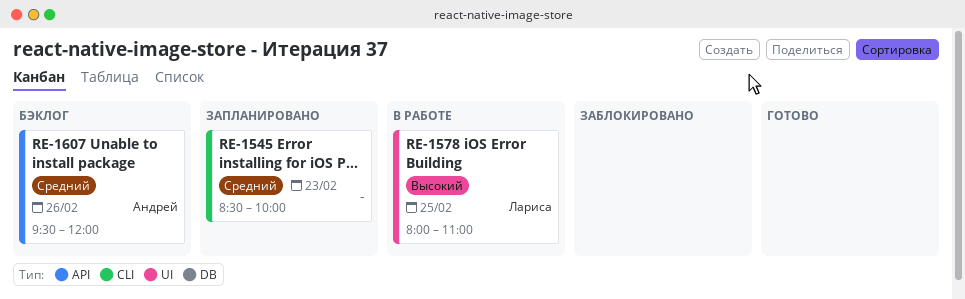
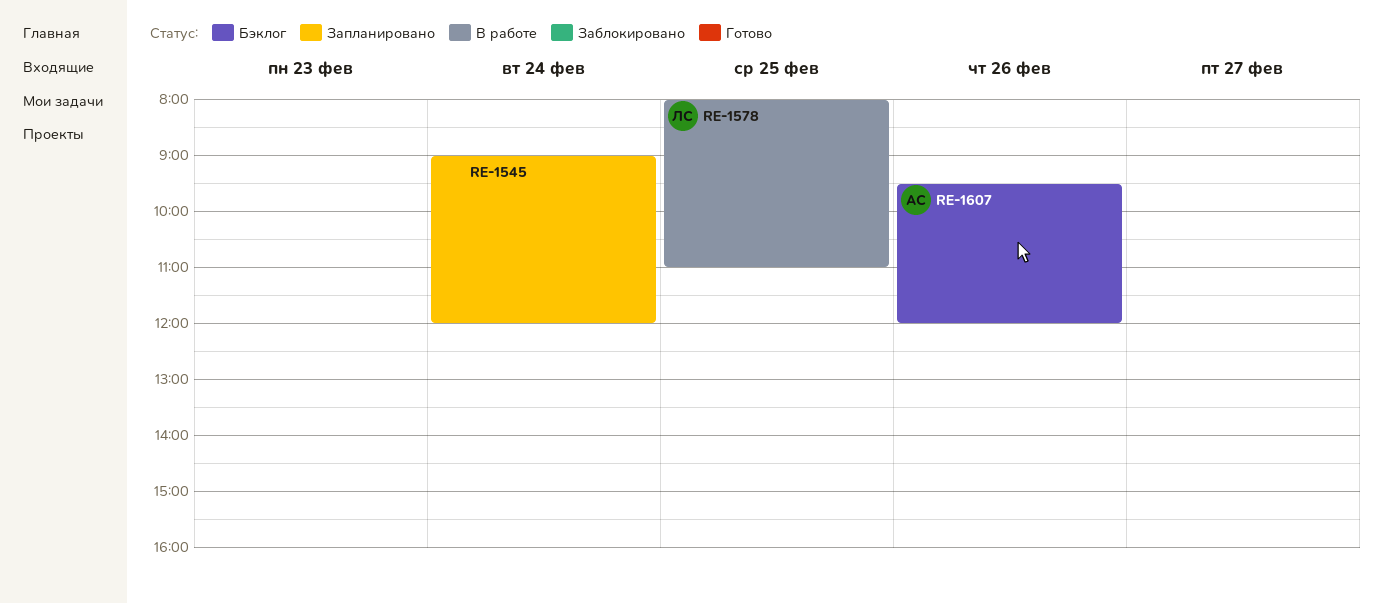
RE-1545, day: Feb 23 -> Feb 24
RE-1545, begins: 08:30 -> 09:00
RE-1545, ends: 10:00 -> 12:00

